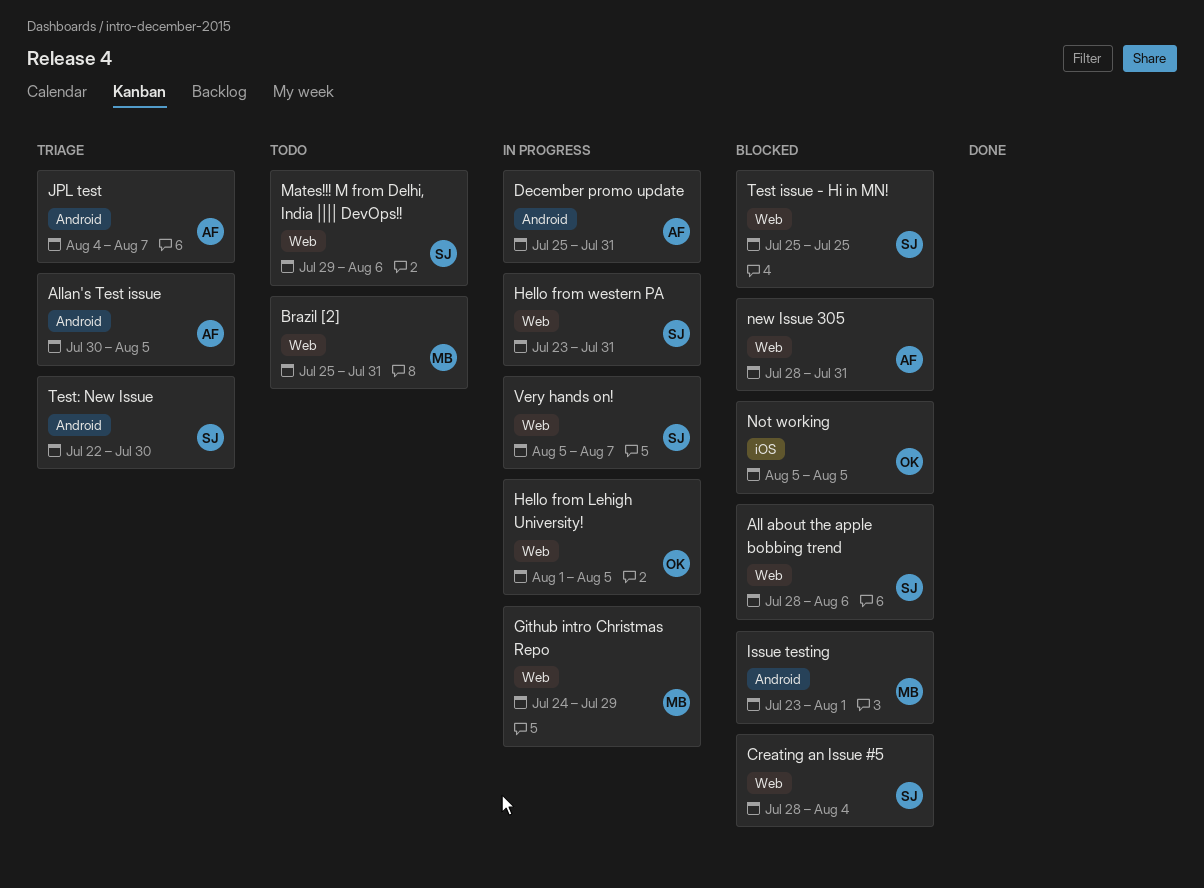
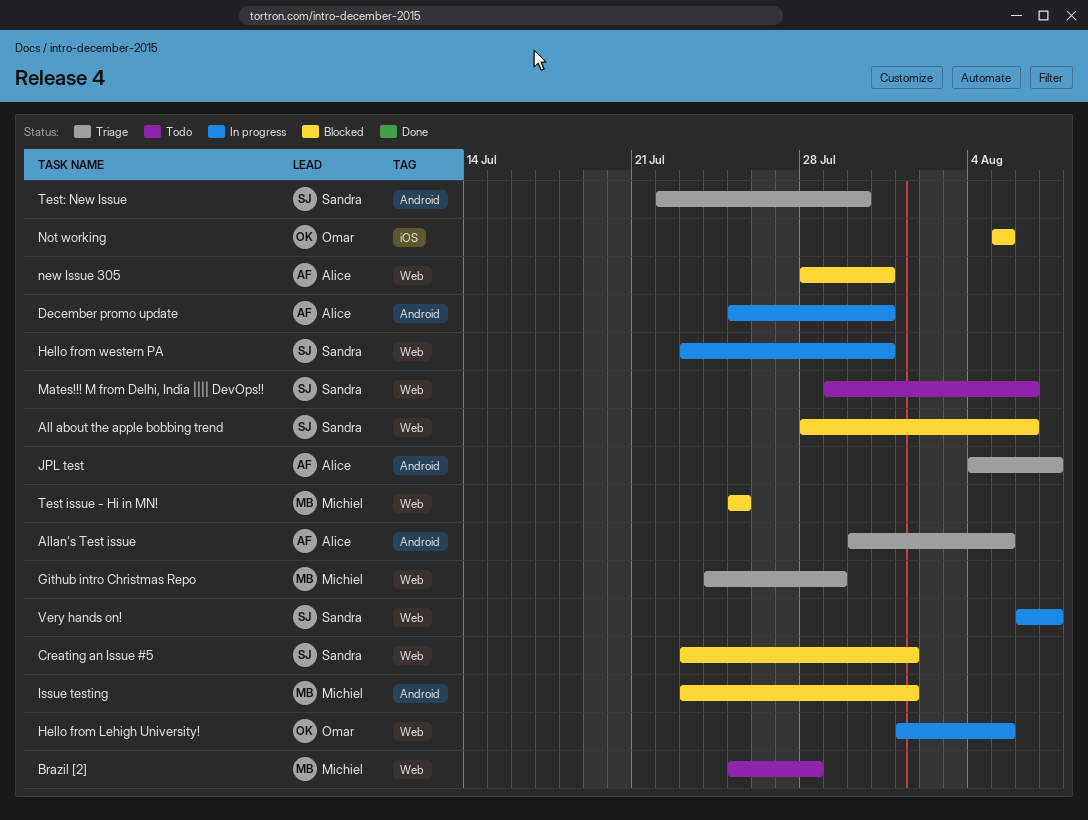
Brazil [2], due: Jul 31 -> Jul 28
Creating an Issue #5, start: Jul 28 -> Jul 23
Creating an Issue #5, due: Aug 4 -> Aug 1
Github intro Christmas Repo, status: In progress -> Triage
Test issue - Hi in MN!, owner: Sandra -> Michiel
Very hands on!, start: Aug 5 -> Aug 6

